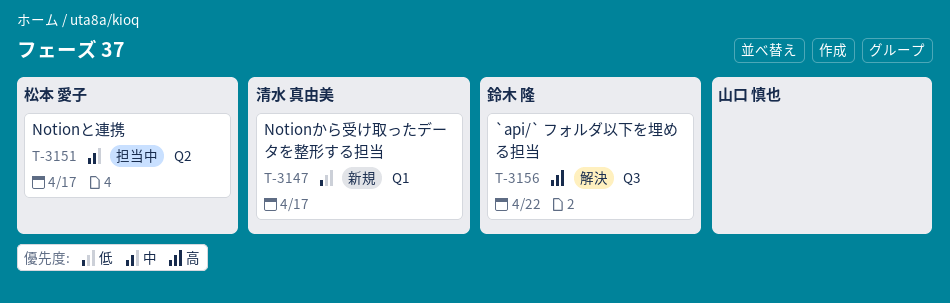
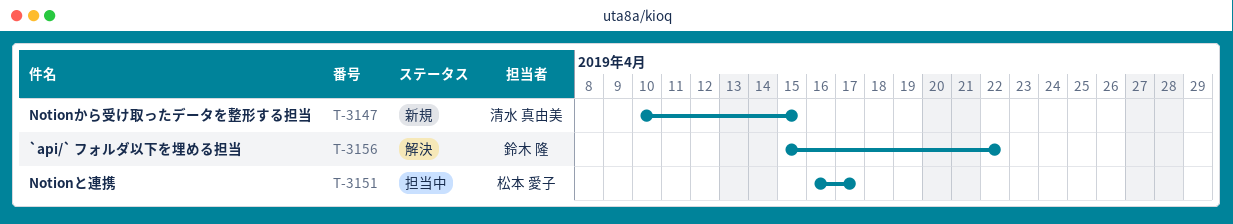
T-3147, due: Apr 17 -> Apr 15

